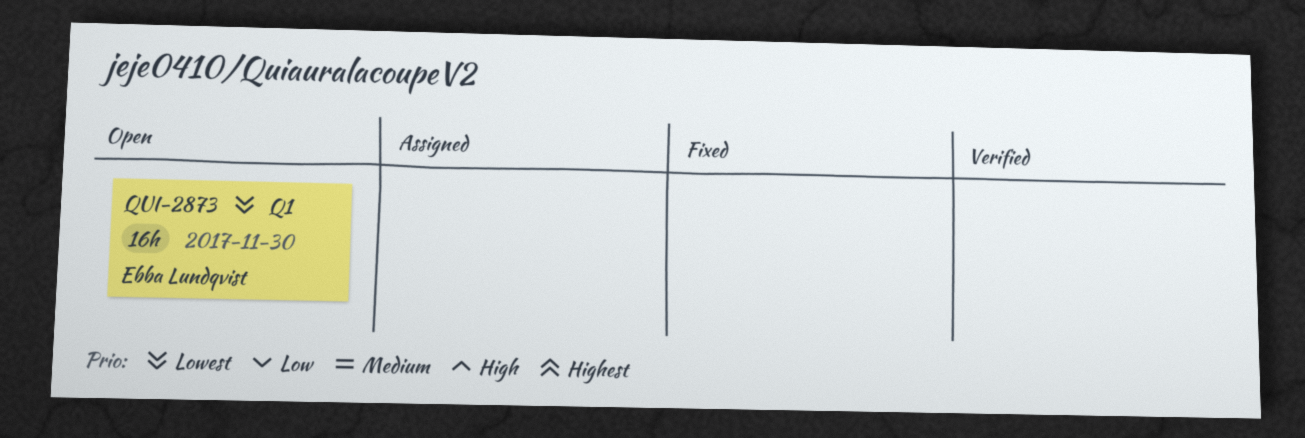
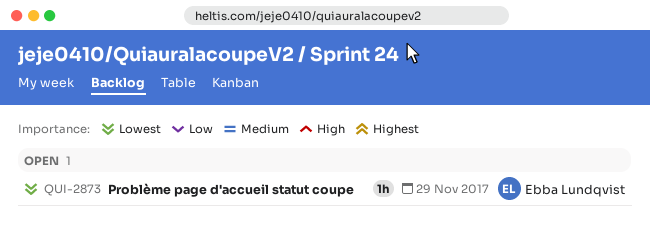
QUI-2873, estimate: 16h -> 1h
QUI-2873, due: Nov 30 -> Nov 29

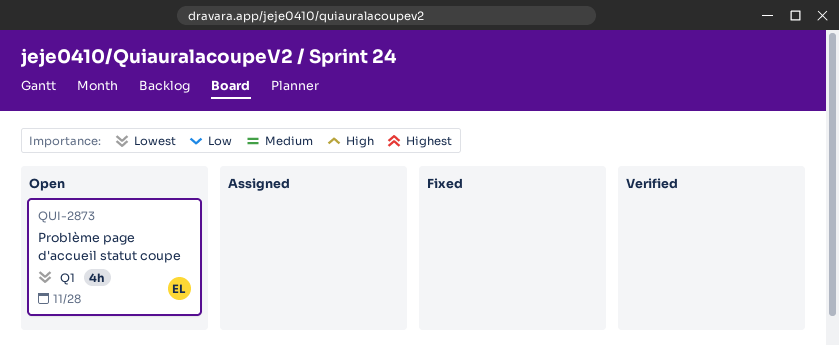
QUI-2873, estimate: 1h -> 4h
QUI-2873, due: Nov 29 -> Nov 28

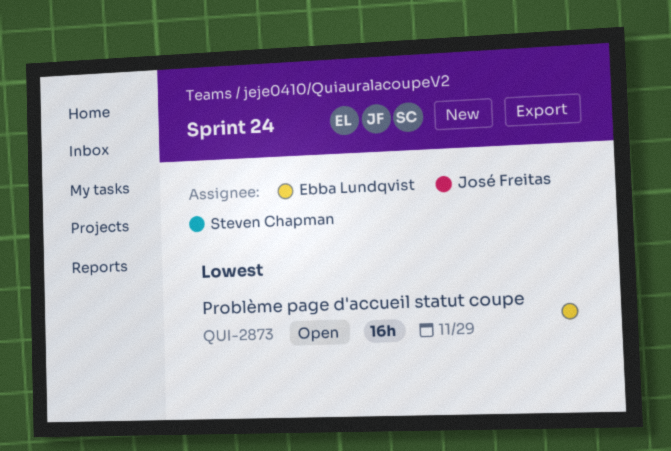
QUI-2873, estimate: 4h -> 16h
QUI-2873, due: Nov 28 -> Nov 29

